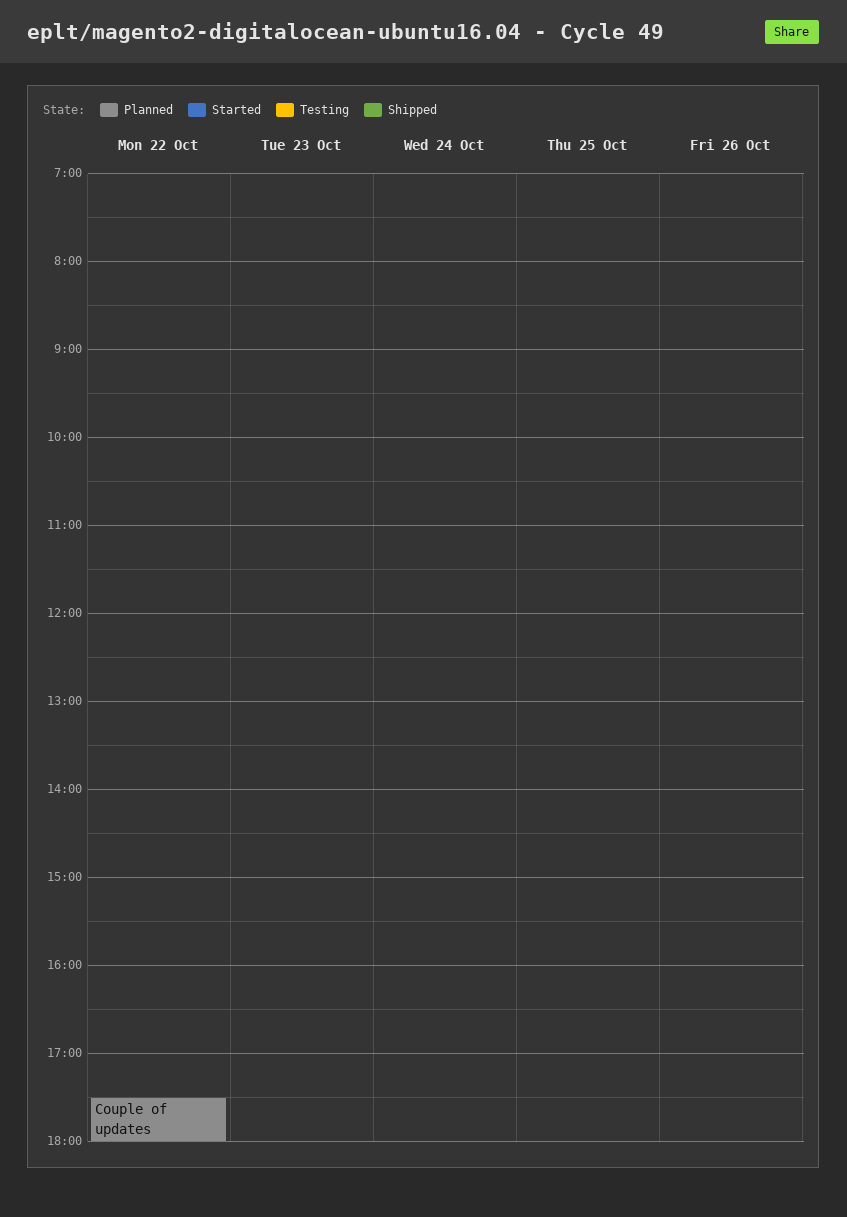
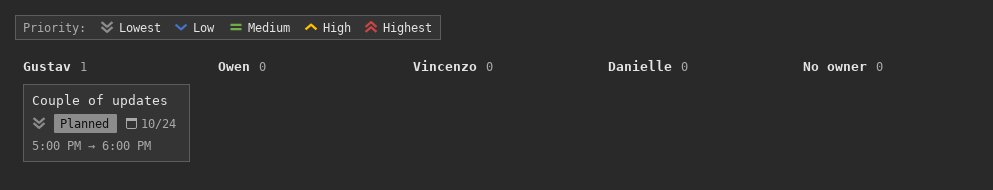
Couple of updates, day: Oct 22 -> Oct 24
Couple of updates, begins: 17:30 -> 17:00

